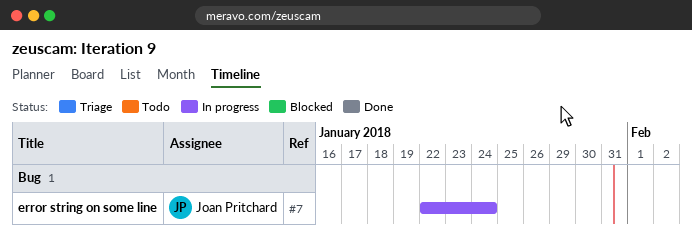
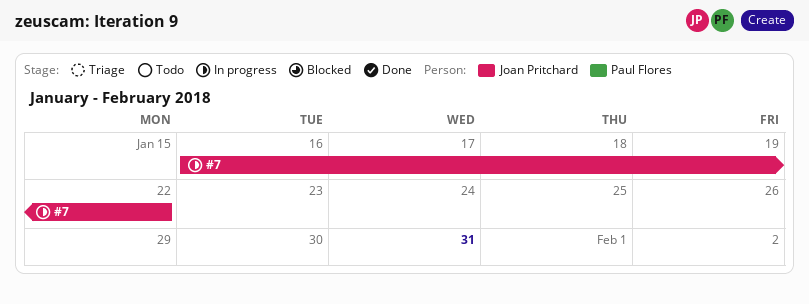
#7, start: Jan 22 -> Jan 16
#7, due: Jan 24 -> Jan 22

